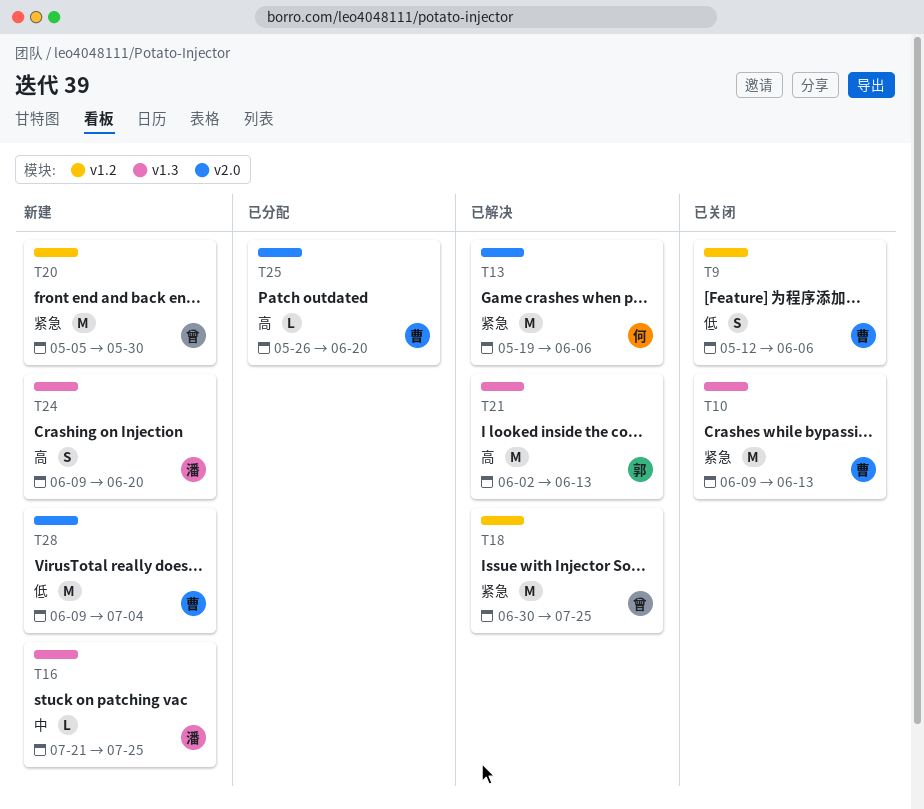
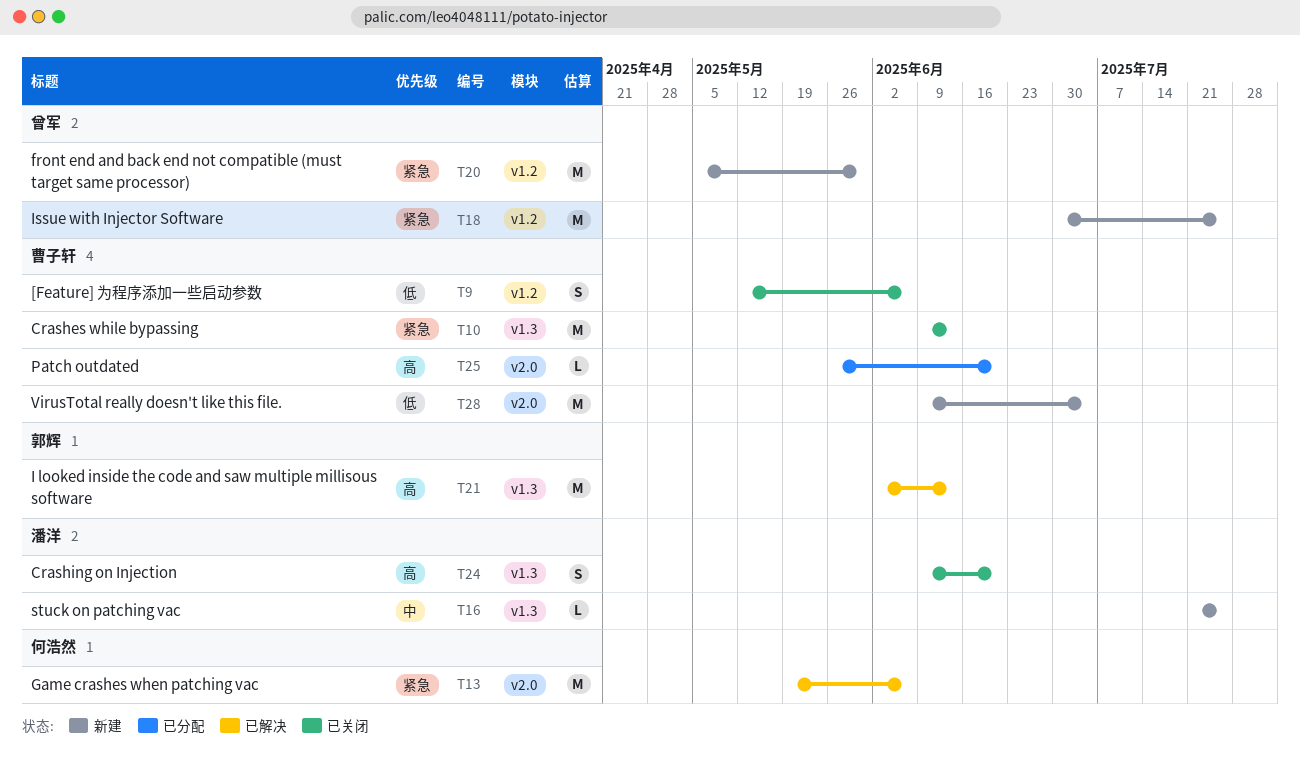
T18, status: 已解决 -> 新建
T24, status: 新建 -> 已关闭

